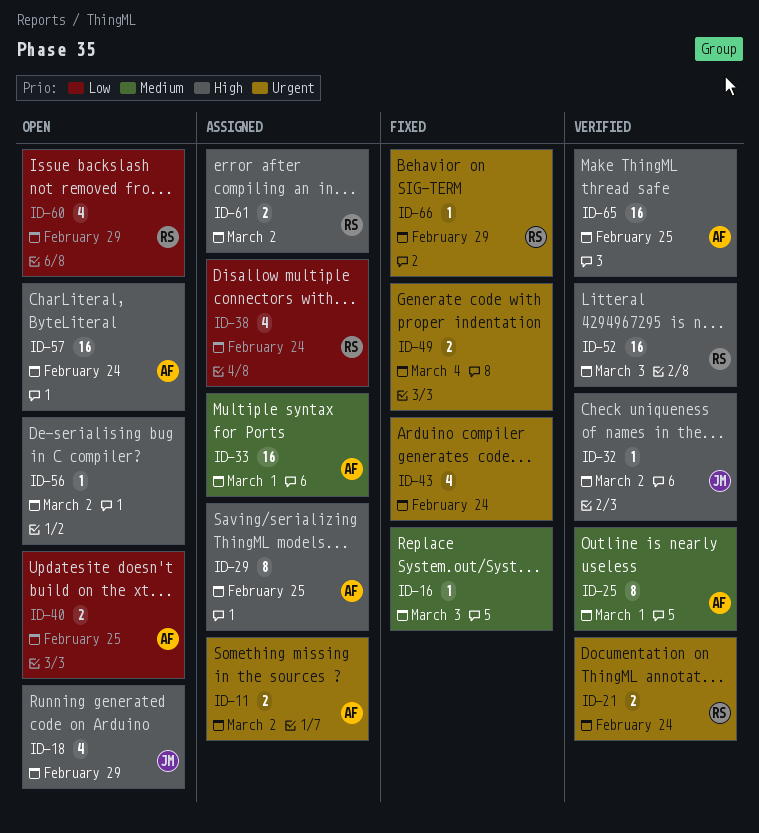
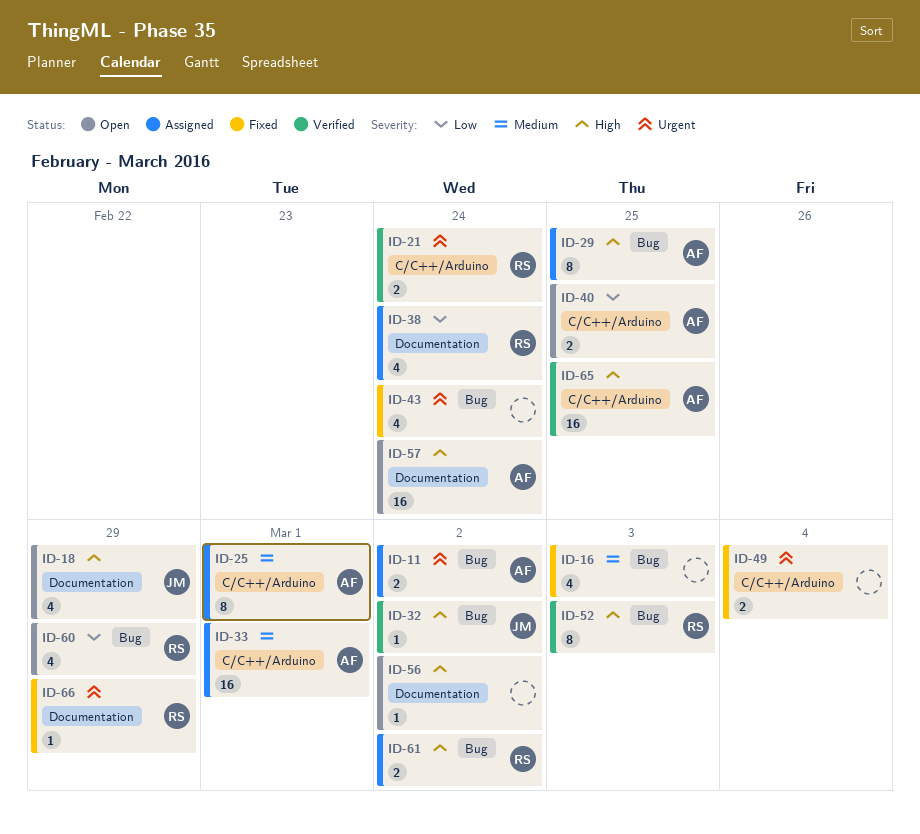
ID-16, estimate: 1 -> 4
ID-25, status: Verified -> Assigned
ID-52, estimate: 16 -> 8

